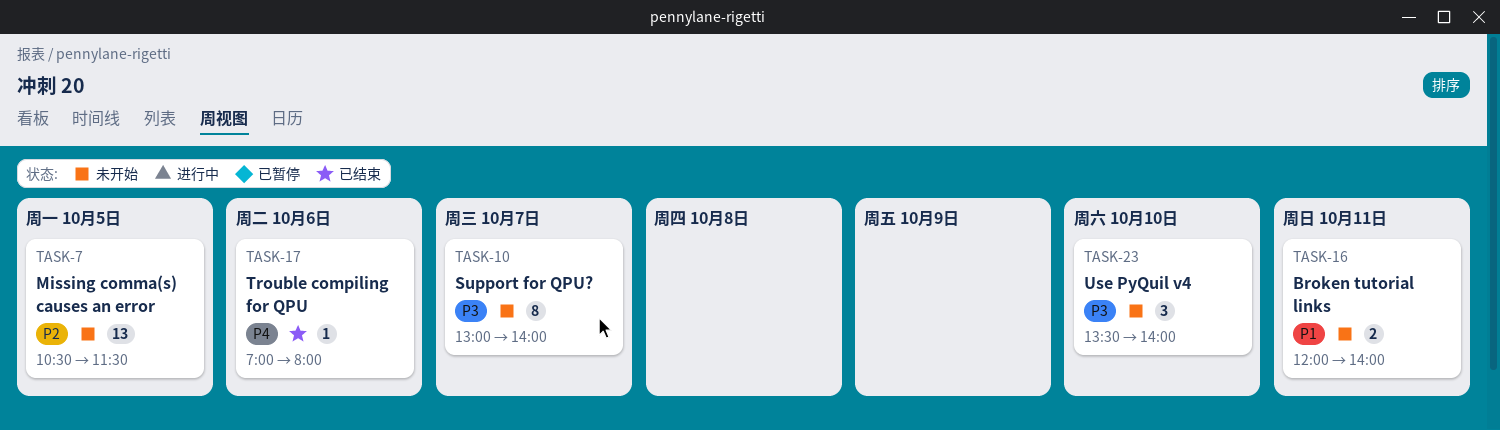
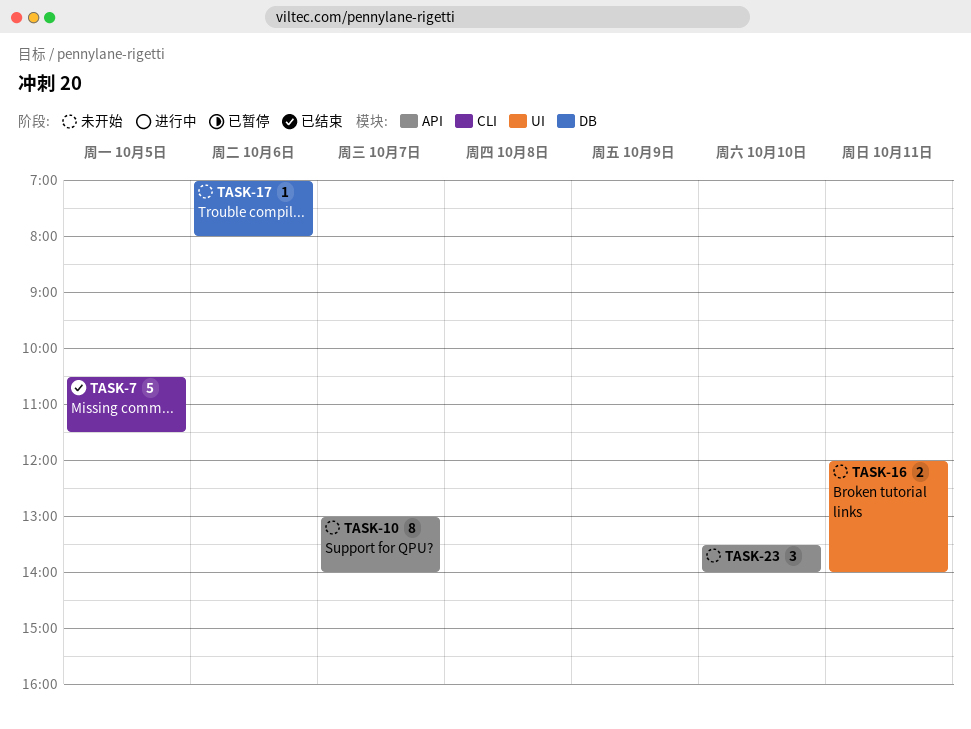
TASK-7, status: 未开始 -> 已结束
TASK-7, estimate: 13 -> 5
TASK-17, status: 已结束 -> 未开始

